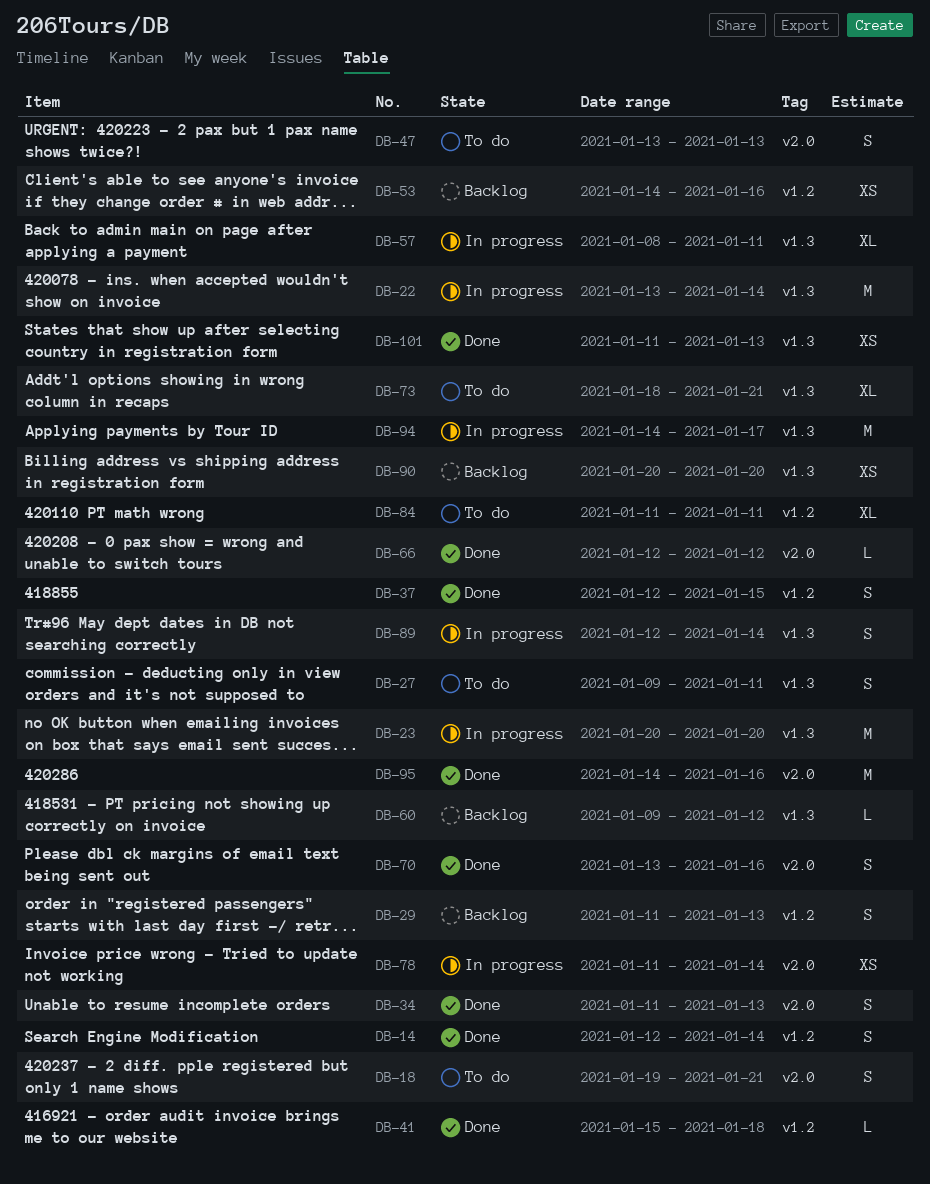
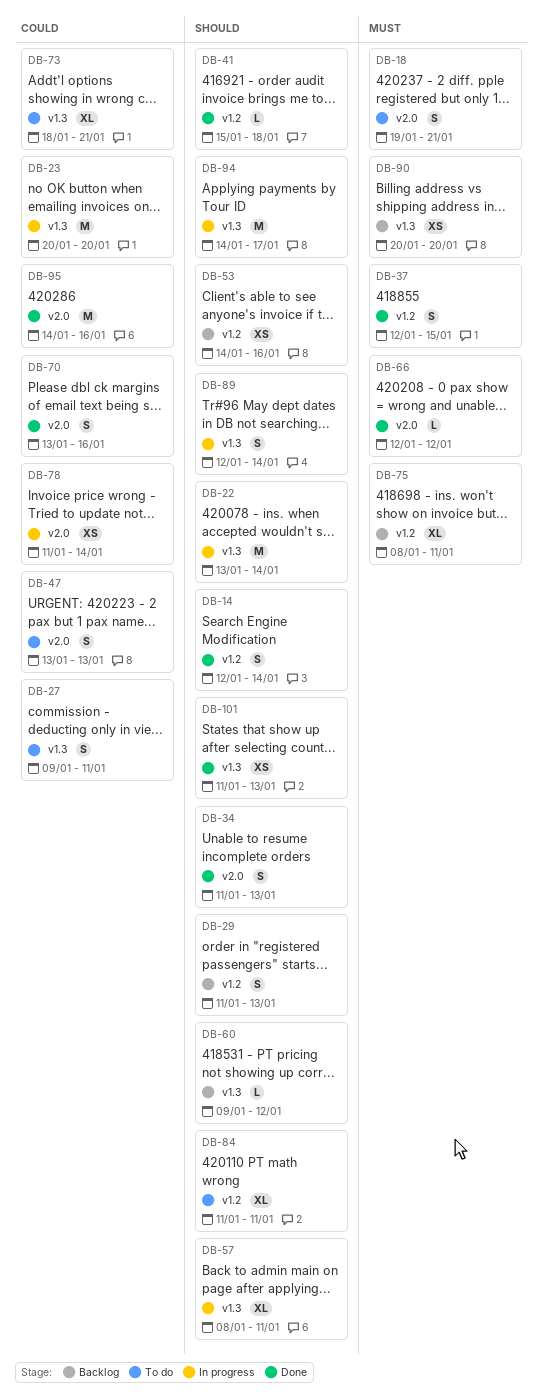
DB-75: none -> present

